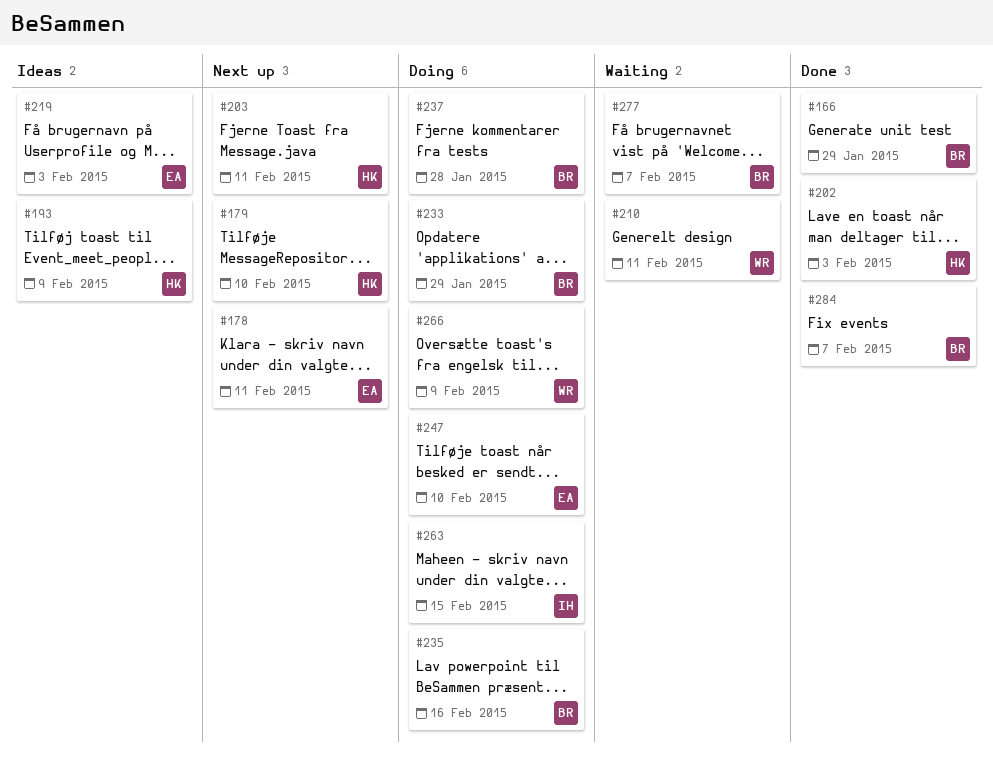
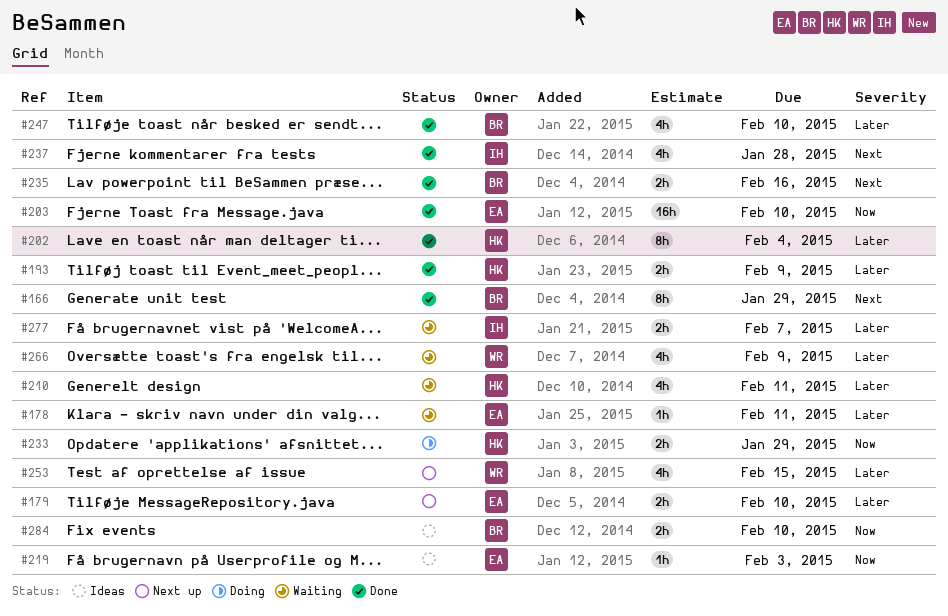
#178, status: Next up -> Waiting
#179, owner: HK -> EA
#193, status: Ideas -> Done
#202, due: Feb 3 -> Feb 4
#203, status: Next up -> Done
#203, owner: HK -> EA
#203, due: Feb 11 -> Feb 10
#210, owner: WR -> HK
#233, owner: BR -> HK
#235, status: Doing -> Done
#237, status: Doing -> Done
#237, owner: BR -> IH
#247, status: Doing -> Done
#247, owner: EA -> BR
#253: none -> present
#263: present -> none
#266, status: Doing -> Waiting
#277, owner: BR -> IH
#284, status: Done -> Ideas
#284, due: Feb 7 -> Feb 10

